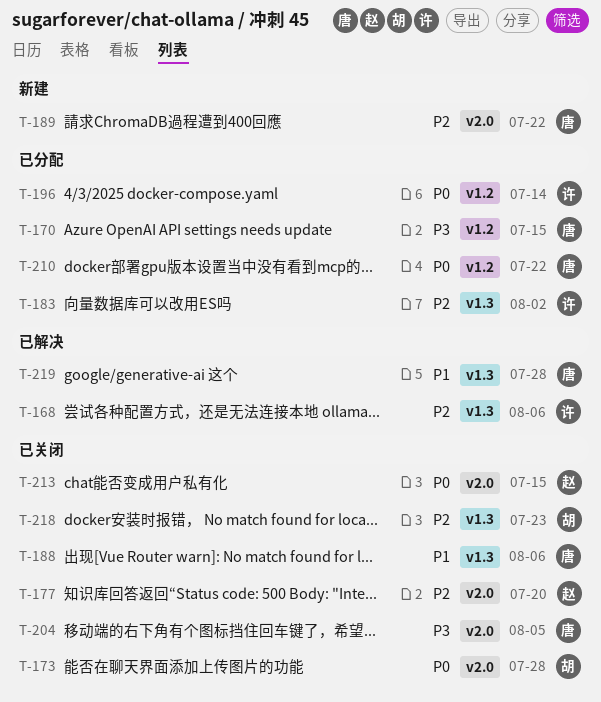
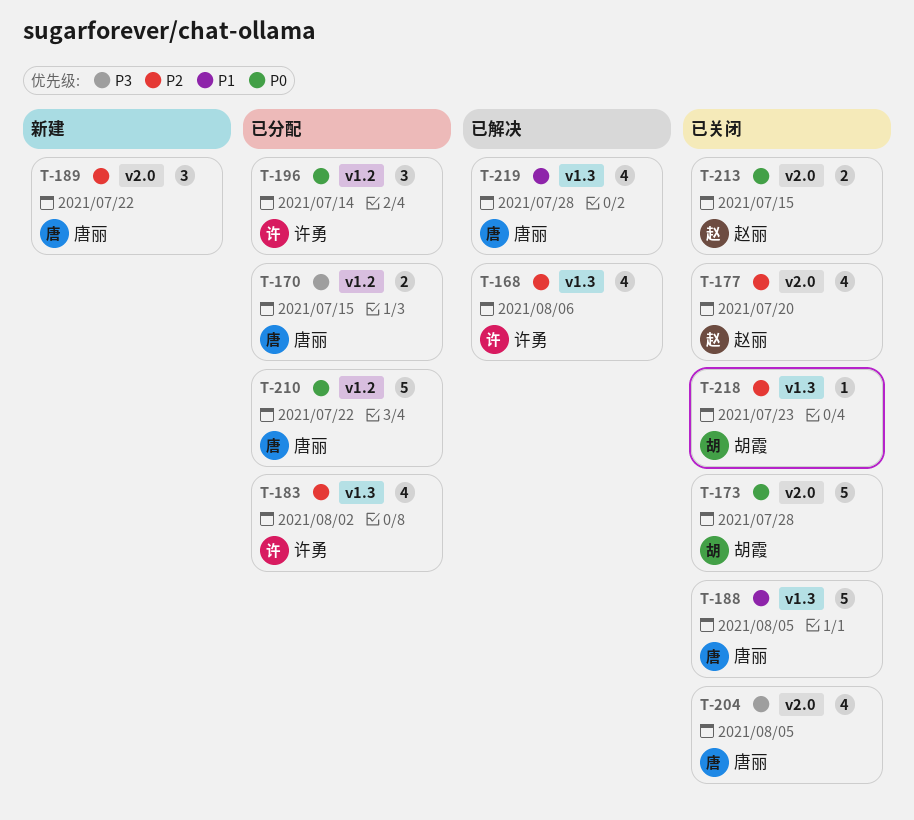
T-188, due: Aug 6 -> Aug 5

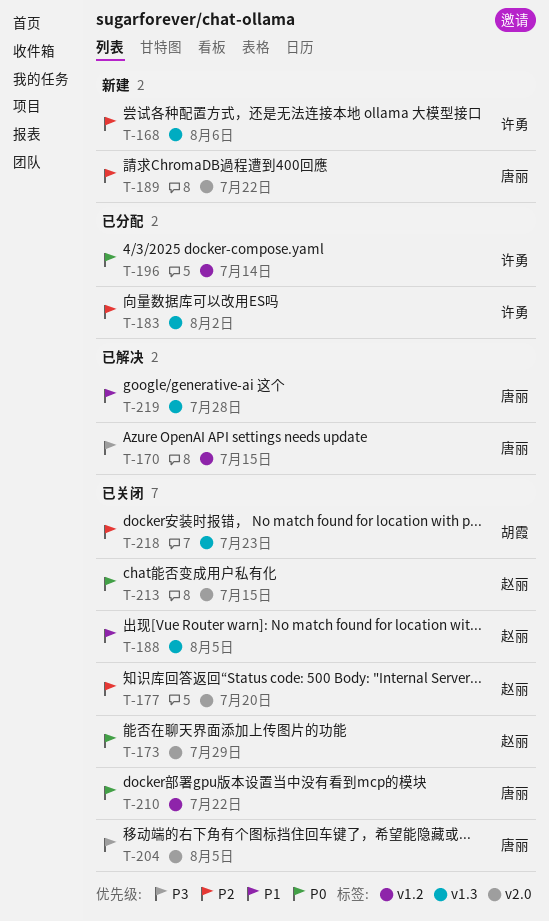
T-168, status: 已解决 -> 新建
T-170, status: 已分配 -> 已解决
T-173, owner: 胡霞 -> 赵丽
T-173, due: Jul 28 -> Jul 29
T-188, owner: 唐丽 -> 赵丽
T-210, status: 已分配 -> 已关闭

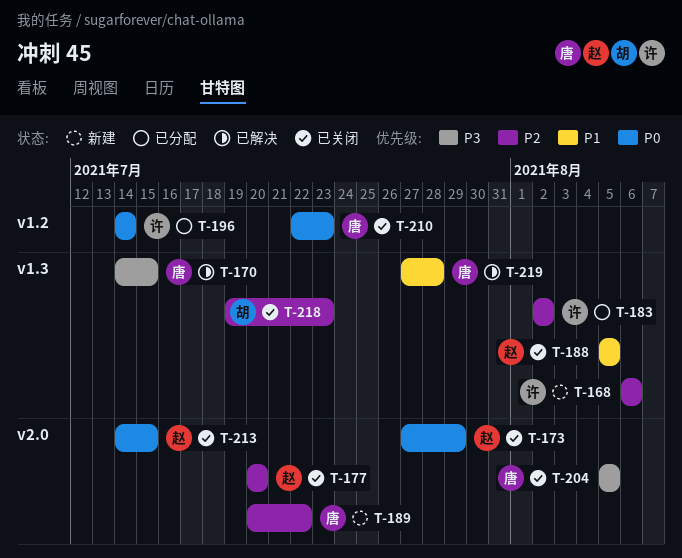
T-170, label: v1.2 -> v1.3
T-210, due: Jul 22 -> Jul 23

